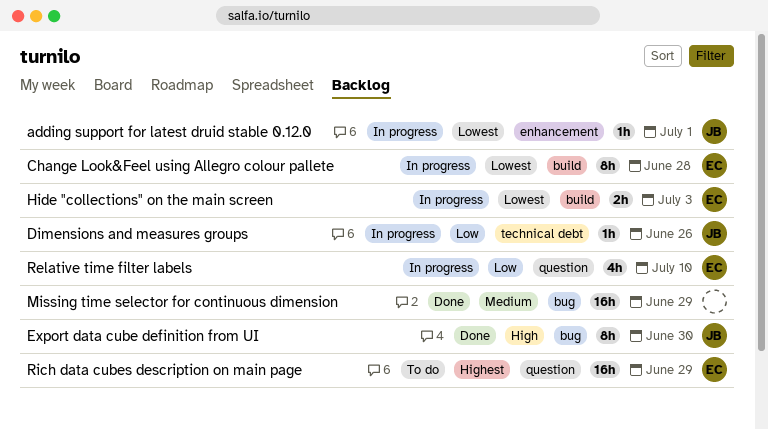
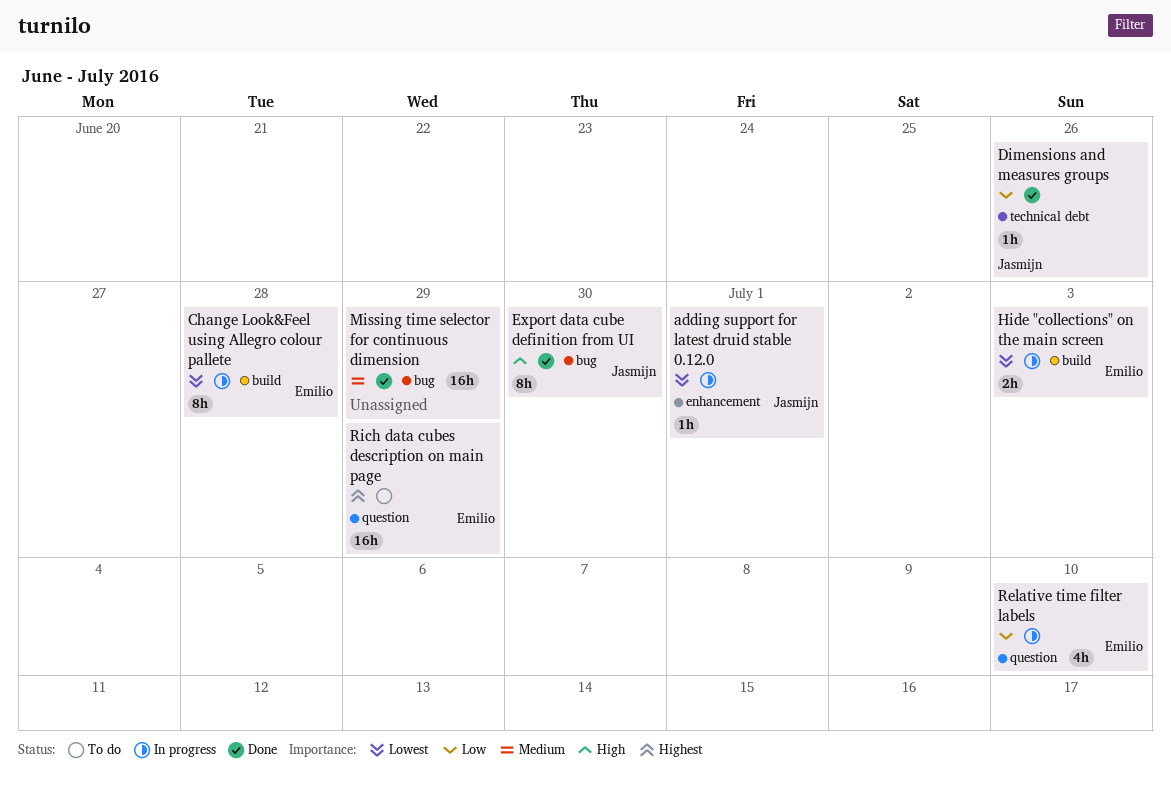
Dimensions and measures groups, status: In progress -> Done

